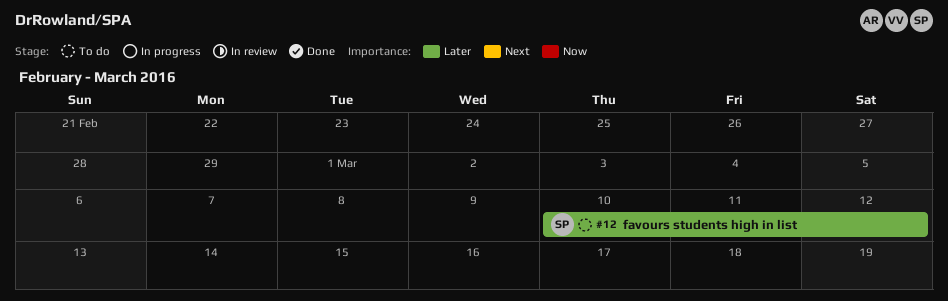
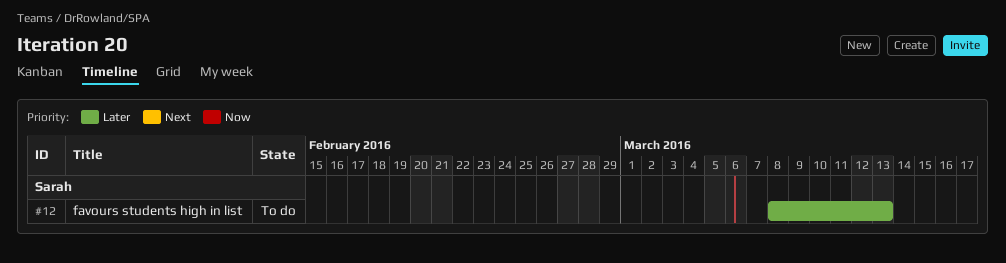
#12, start: Mar 10 -> Mar 8
#12, due: Mar 12 -> Mar 13

